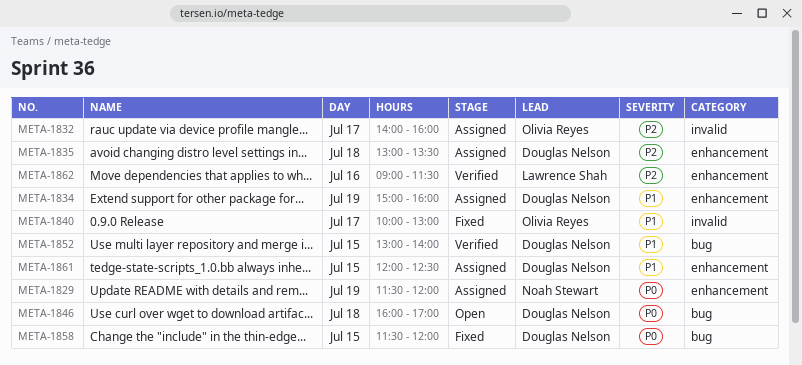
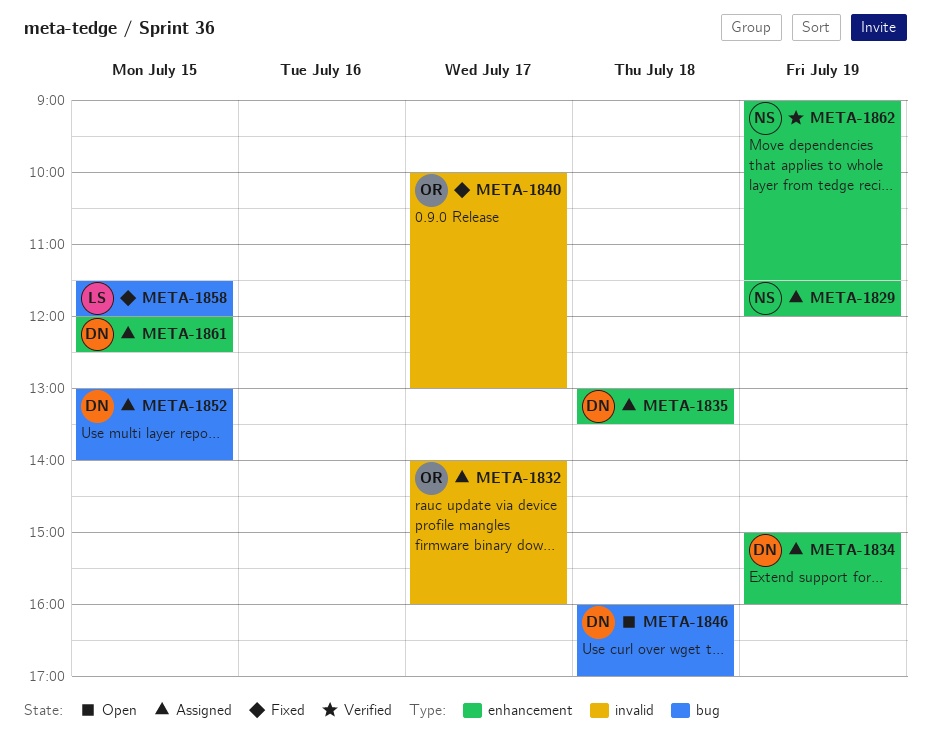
META-1852, status: Verified -> Assigned
META-1858, owner: Douglas Nelson -> Lawrence Shah
META-1862, owner: Lawrence Shah -> Noah Stewart
META-1862, day: Jul 16 -> Jul 19

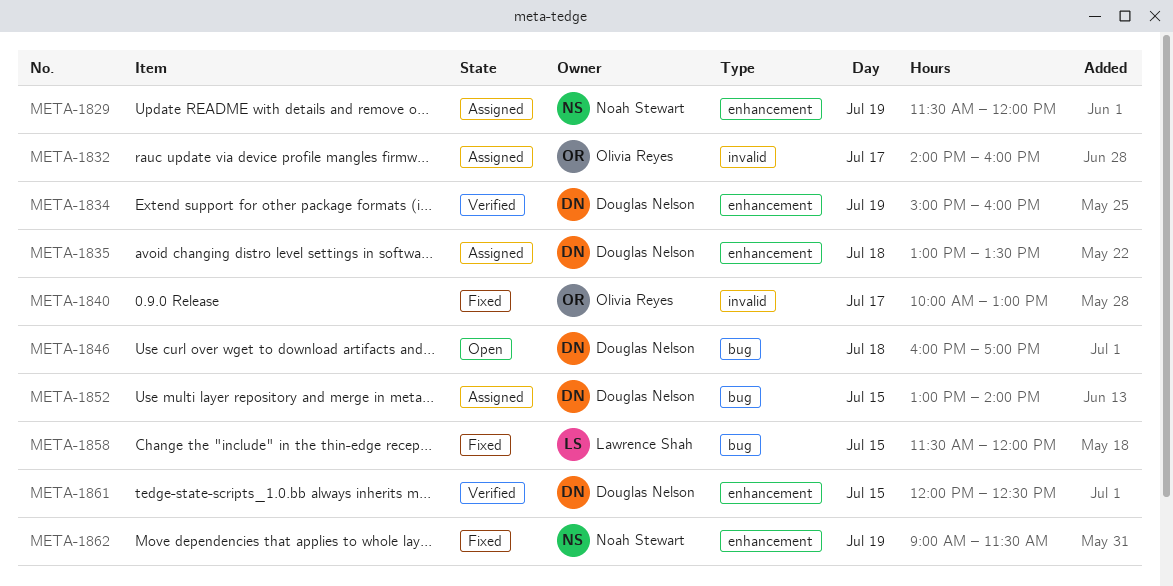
META-1834, status: Assigned -> Verified
META-1861, status: Assigned -> Verified
META-1862, status: Verified -> Fixed

